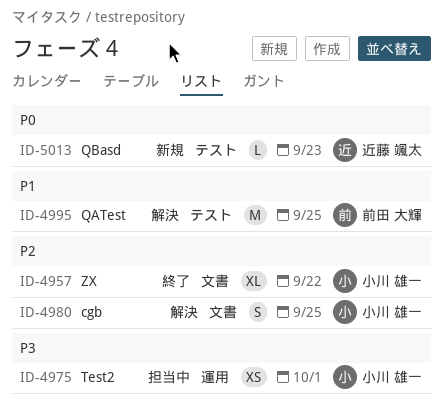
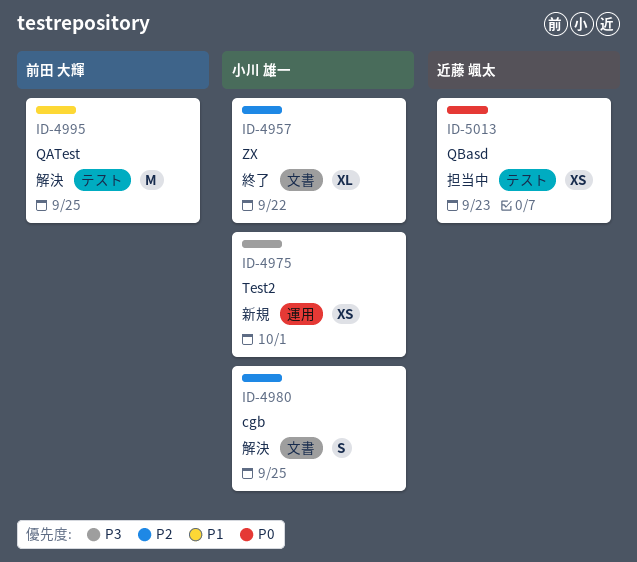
ID-4975, status: 担当中 -> 新規
ID-5013, status: 新規 -> 担当中
ID-5013, estimate: L -> XS

